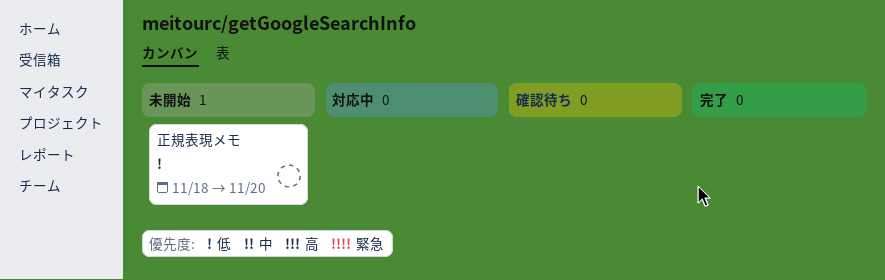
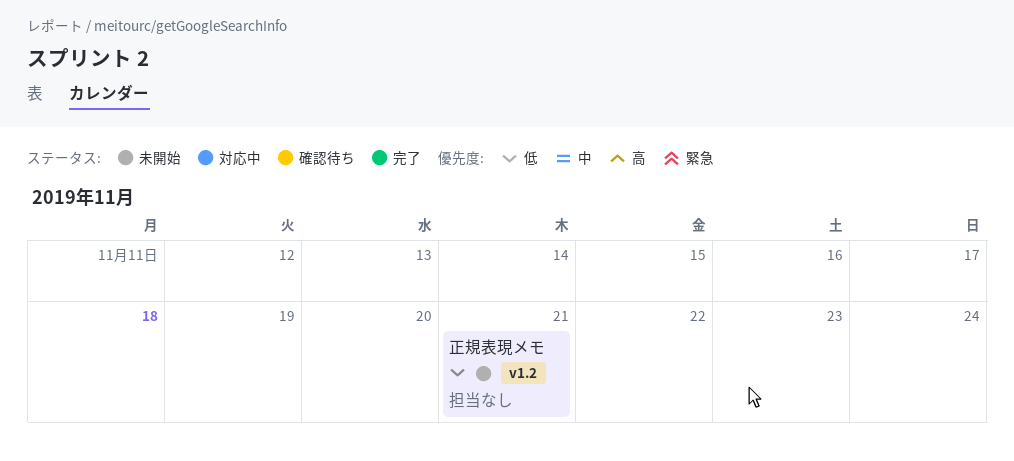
正規表現メモ, due: Nov 20 -> Nov 21

